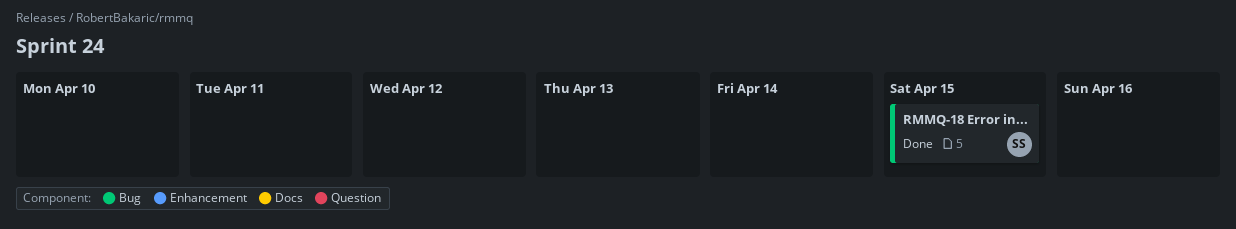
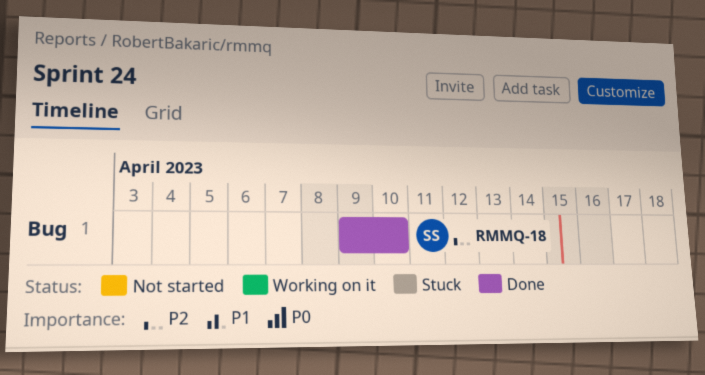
RMMQ-18, due: Apr 15 -> Apr 10

